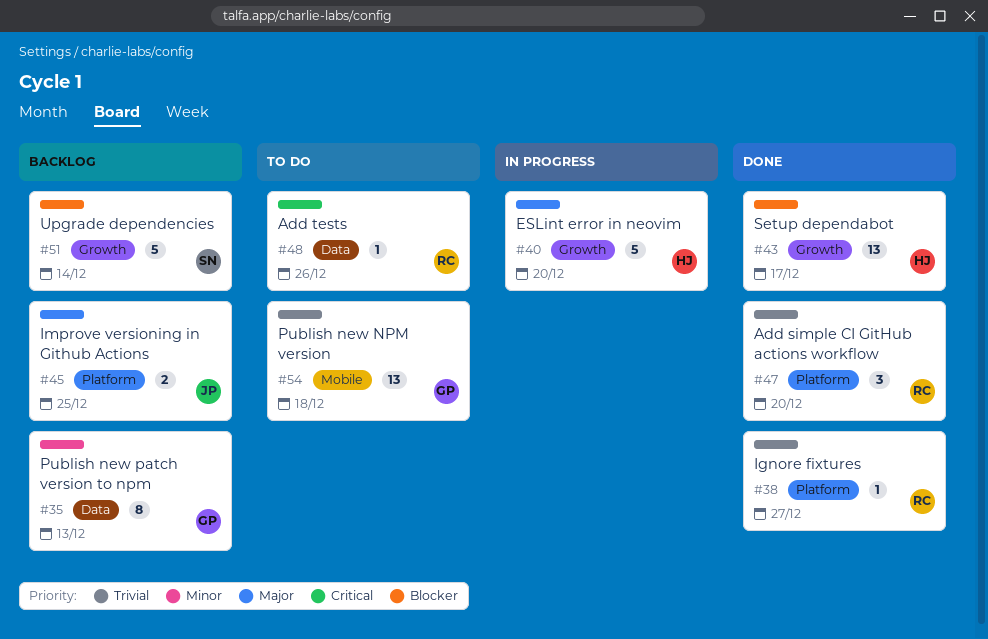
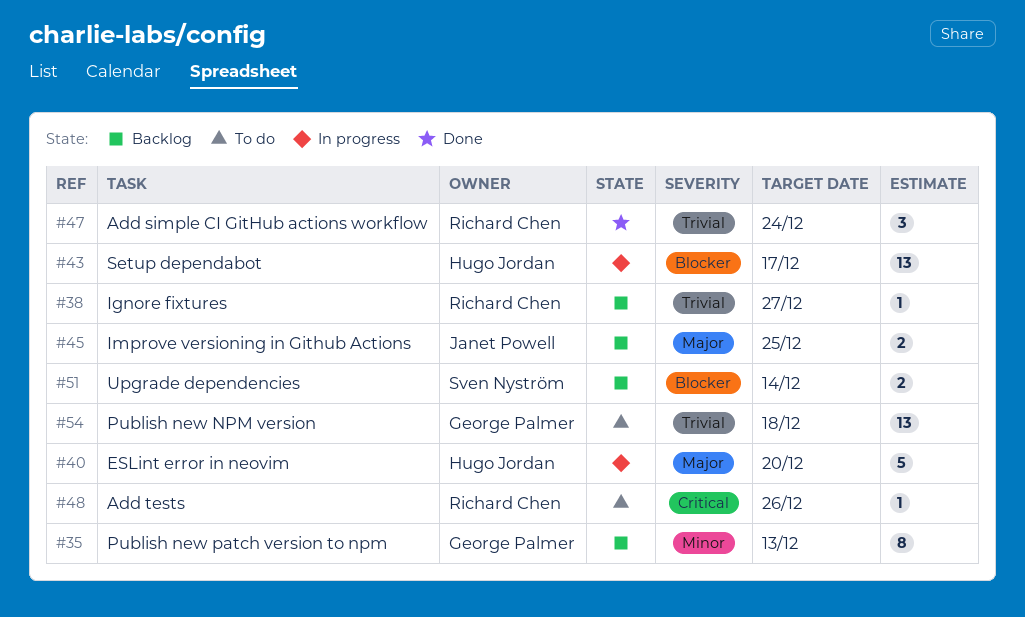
#38, status: Done -> Backlog
#43, status: Done -> In progress
#47, due: Dec 20 -> Dec 24
#51, estimate: 5 -> 2

